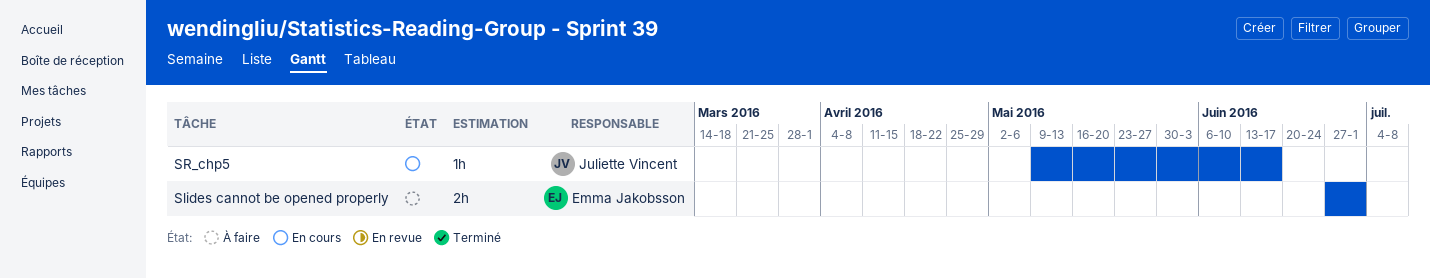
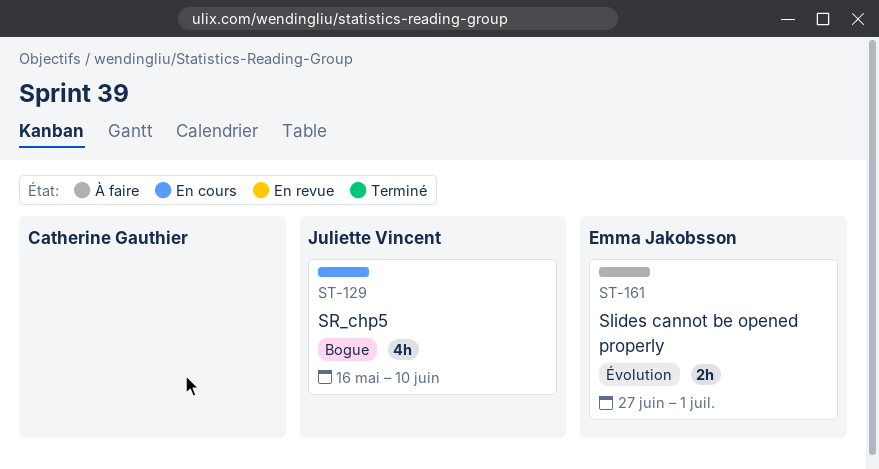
SR_chp5, estimate: 1h -> 4h
SR_chp5, start: May 9 -> May 16
SR_chp5, due: Jun 17 -> Jun 10

